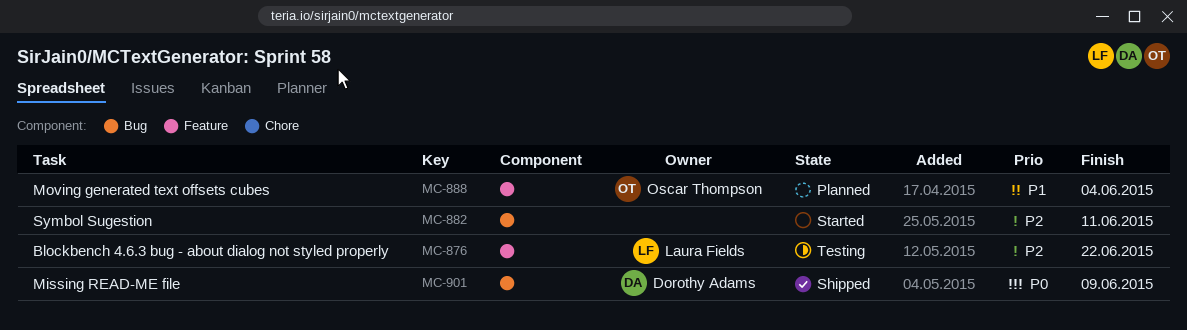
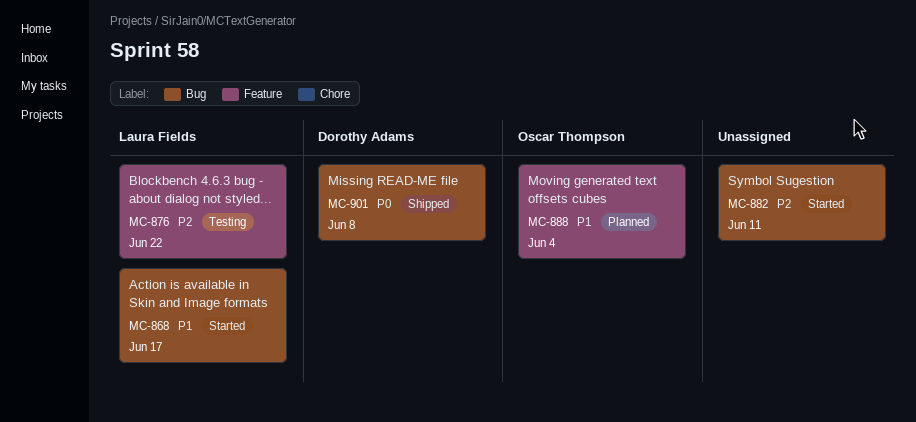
MC-868: none -> present
MC-901, due: Jun 9 -> Jun 8

